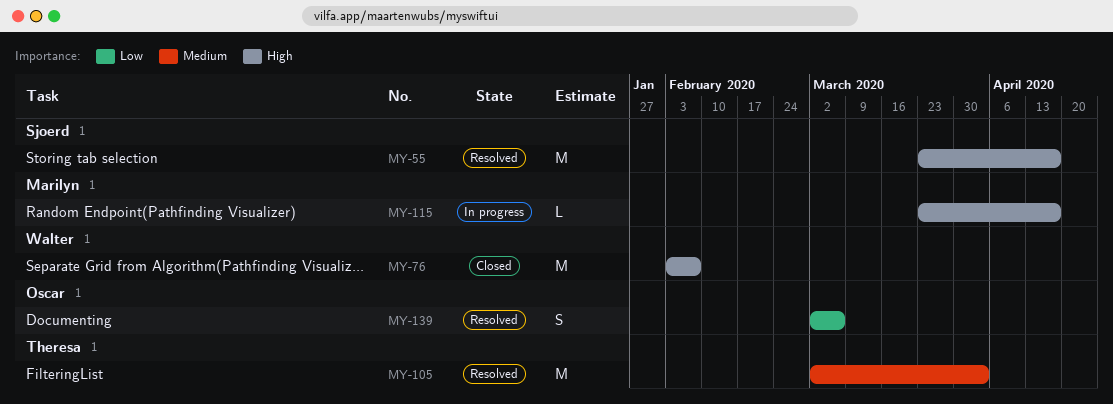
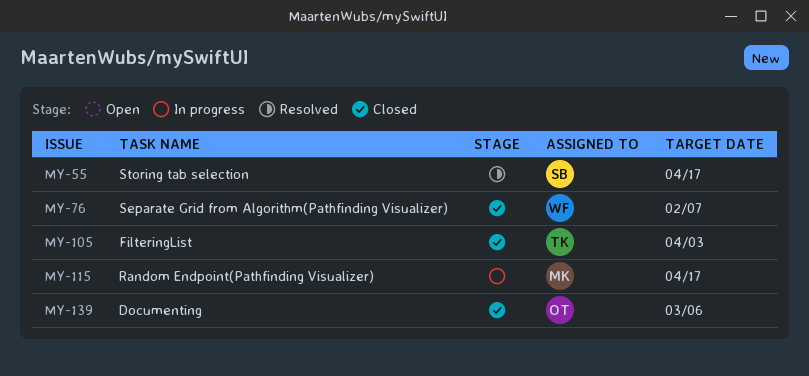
MY-105, status: Resolved -> Closed
MY-139, status: Resolved -> Closed

